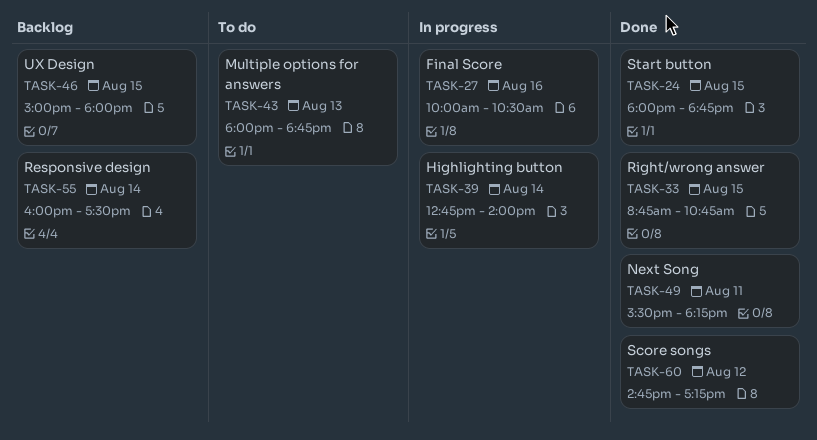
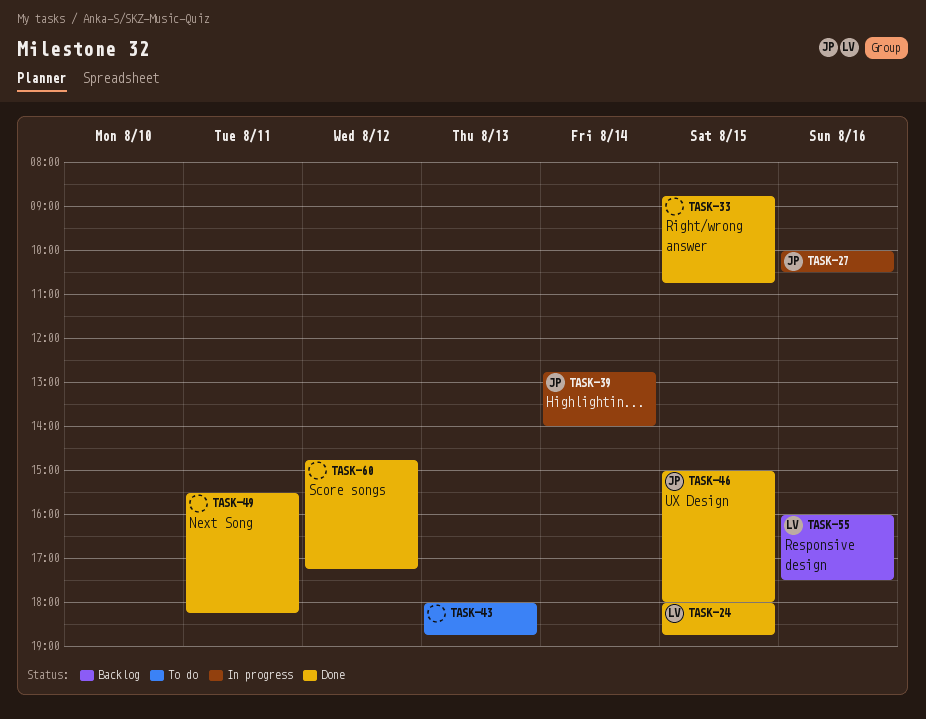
TASK-46, status: Backlog -> Done
TASK-55, day: Aug 14 -> Aug 16

